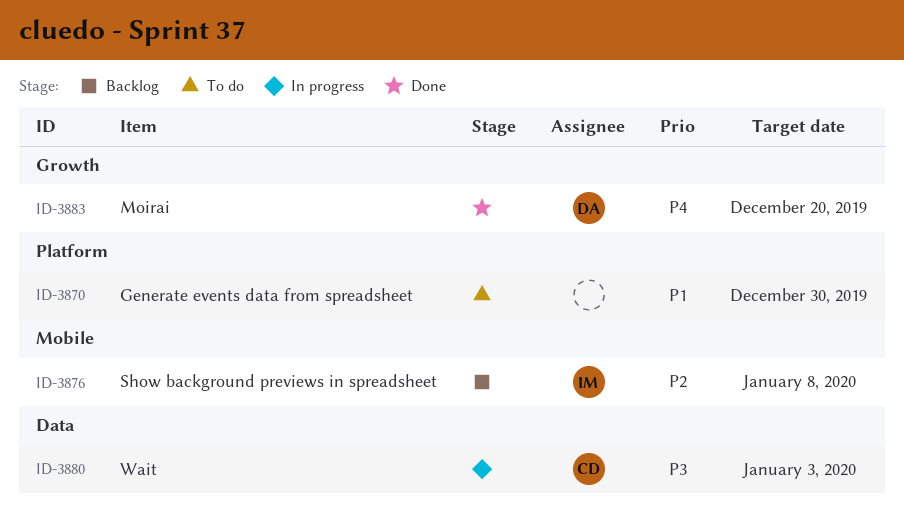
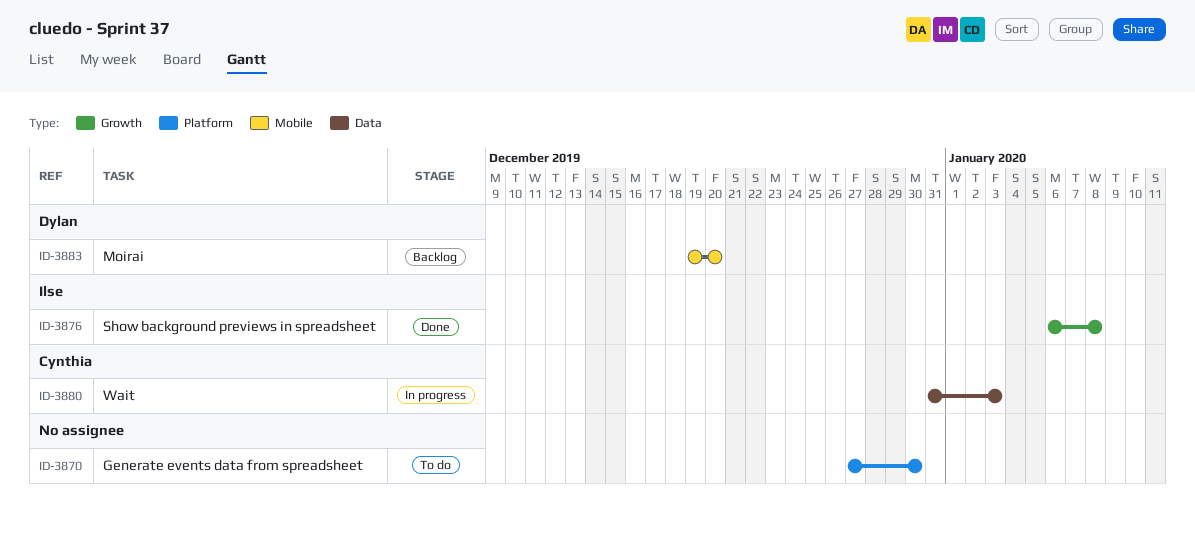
ID-3876, status: Backlog -> Done
ID-3876, label: Mobile -> Growth
ID-3883, status: Done -> Backlog
ID-3883, label: Growth -> Mobile

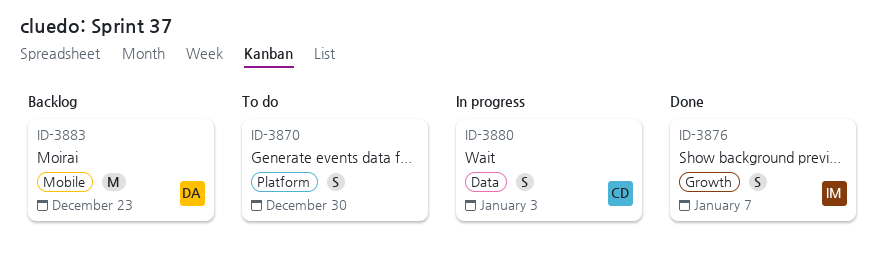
ID-3876, due: Jan 8 -> Jan 7
ID-3883, due: Dec 20 -> Dec 23

